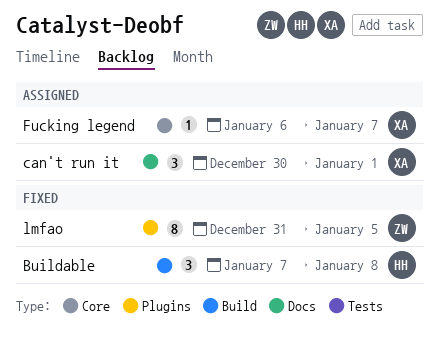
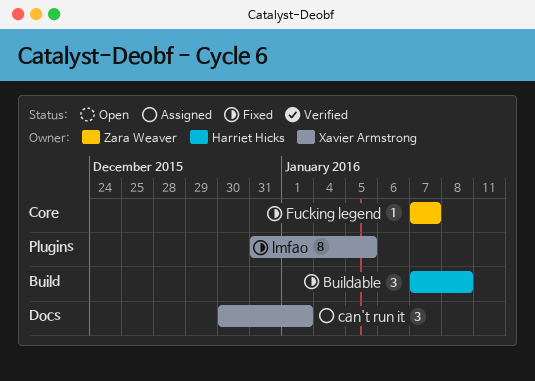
Fucking legend, status: Assigned -> Fixed
Fucking legend, owner: Xavier Armstrong -> Zara Weaver
Fucking legend, start: Jan 6 -> Jan 7
lmfao, owner: Zara Weaver -> Xavier Armstrong

